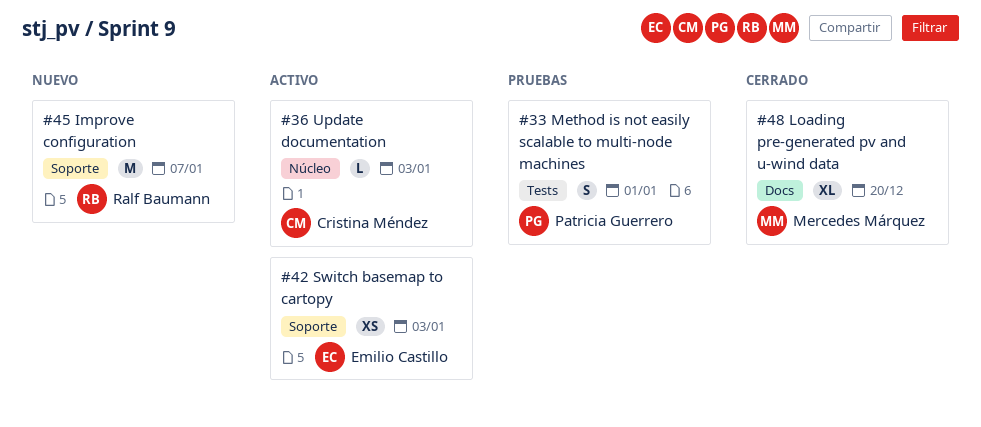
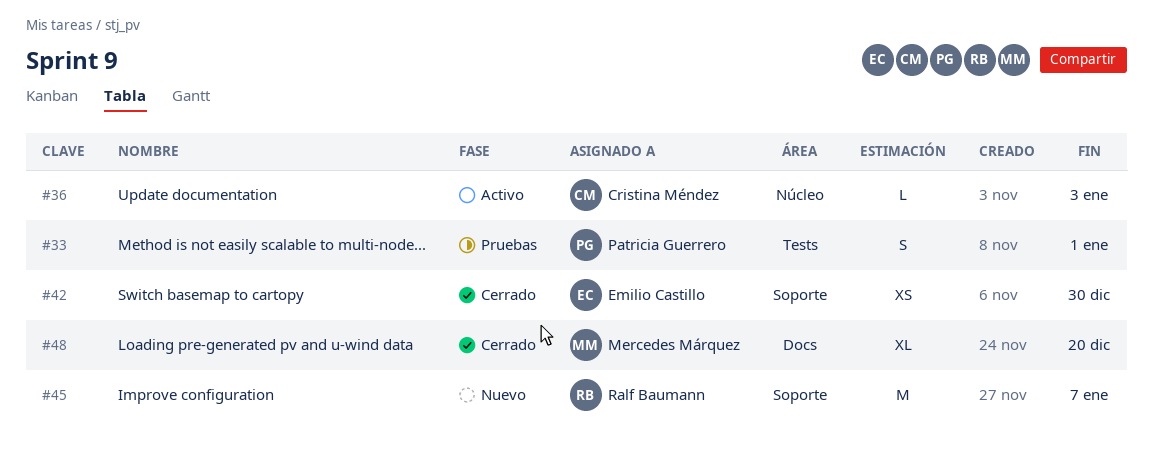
#42, status: Activo -> Cerrado
#42, due: Jan 3 -> Dec 30

